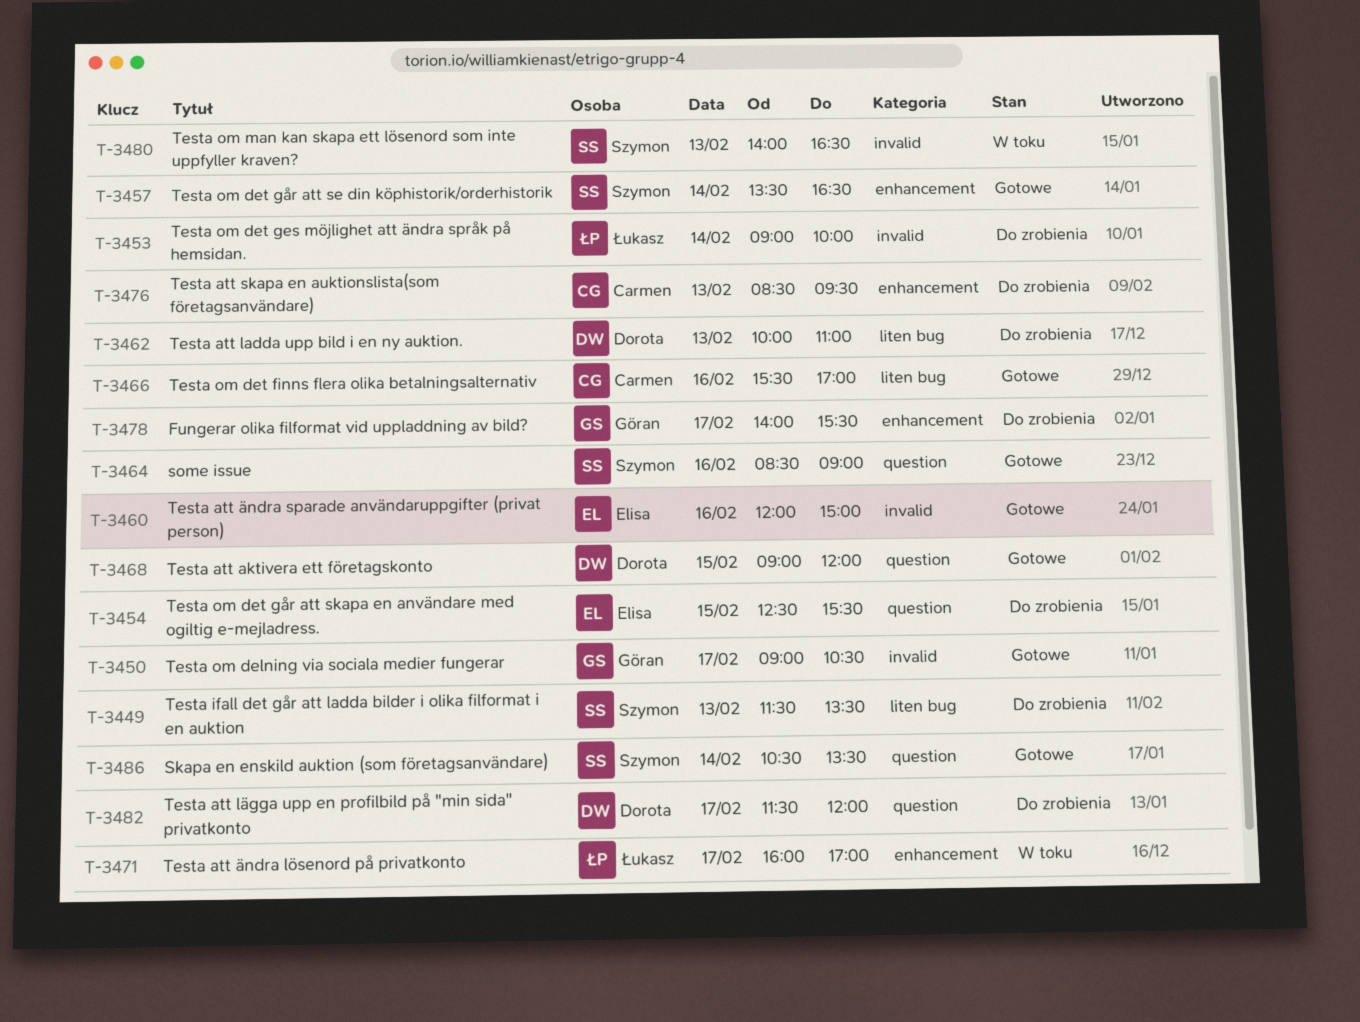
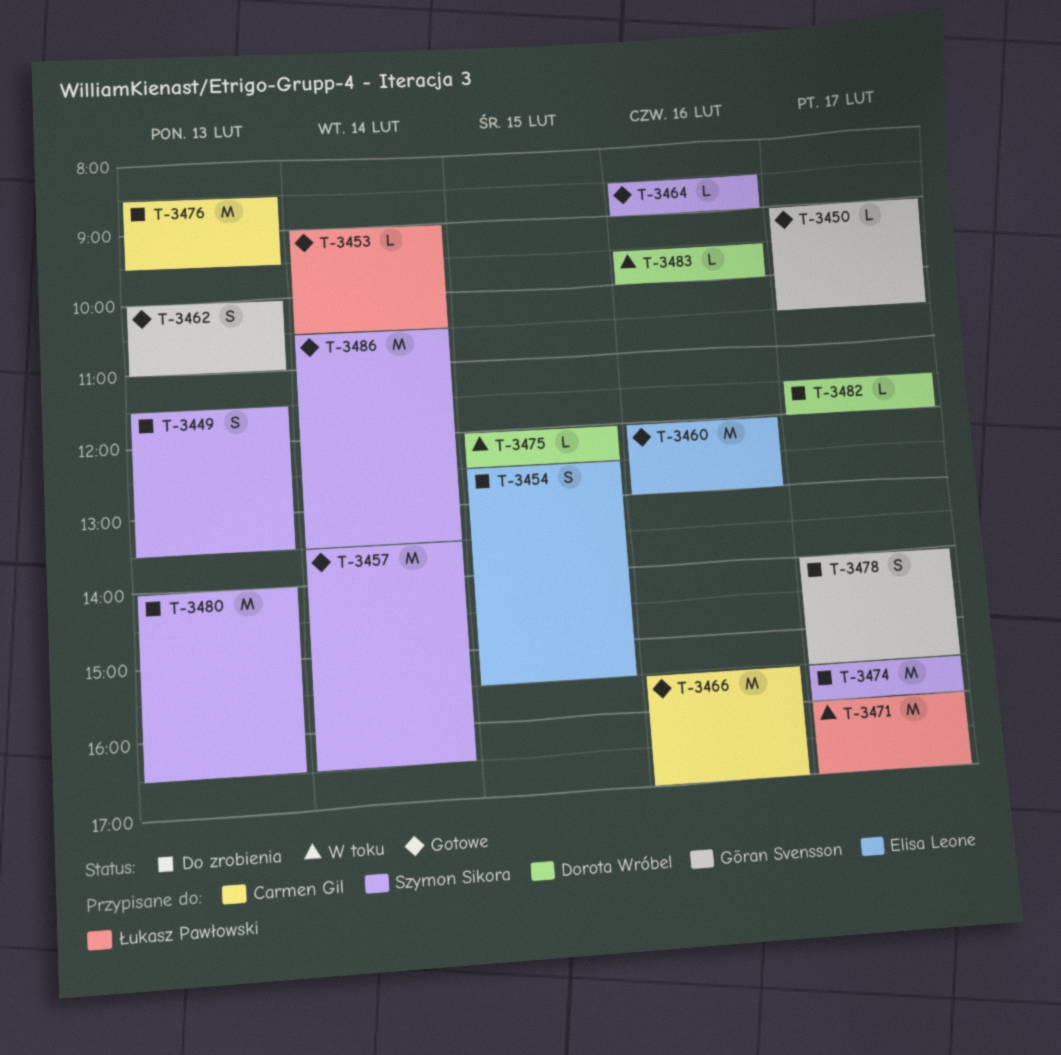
T-3453, status: Do zrobienia -> Gotowe
T-3453, ends: 10:00 -> 10:30
T-3460, ends: 15:00 -> 13:00
T-3462, status: Do zrobienia -> Gotowe
T-3462, owner: Dorota Wróbel -> Göran Svensson
T-3468: present -> none
T-3474: none -> present
T-3475: none -> present
T-3480, status: W toku -> Do zrobienia
T-3483: none -> present

